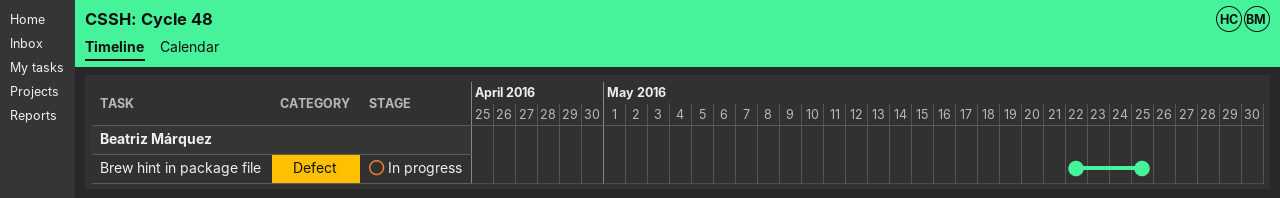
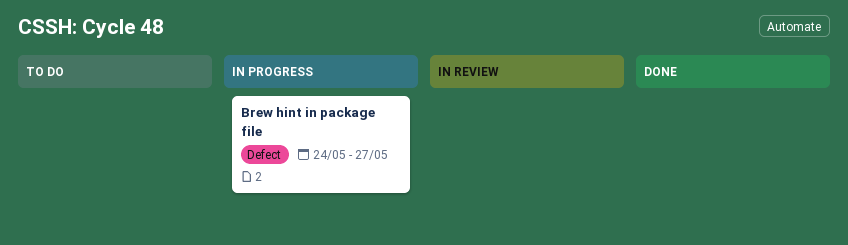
Brew hint in package file, start: May 22 -> May 24
Brew hint in package file, due: May 25 -> May 27

